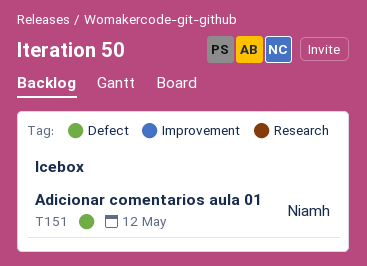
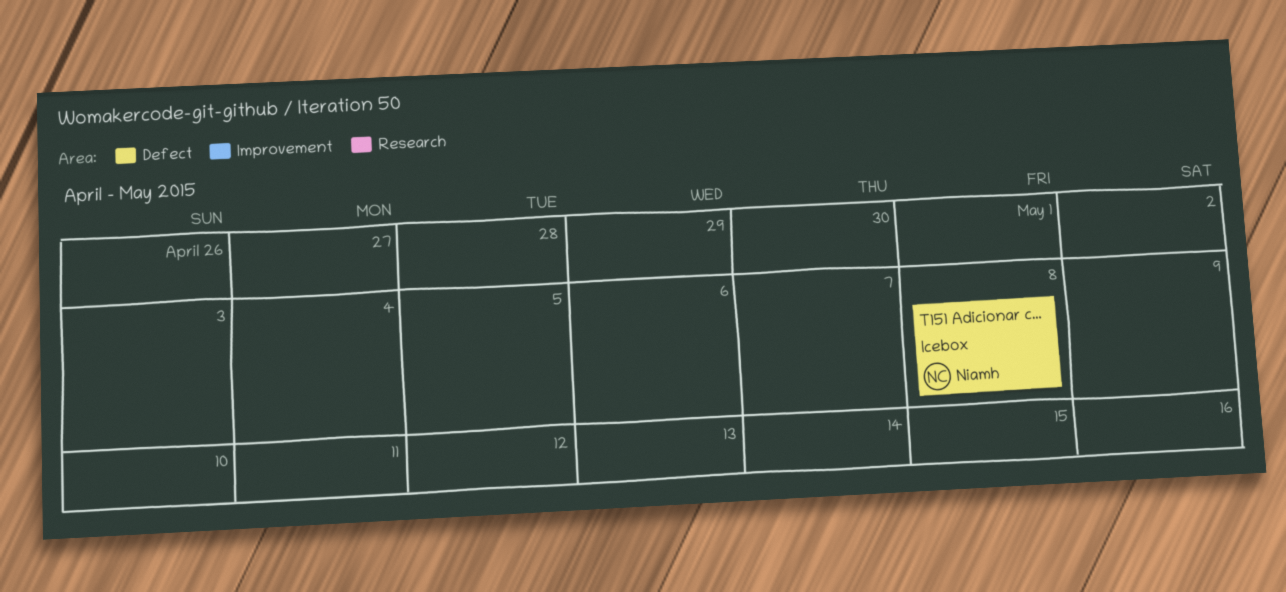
T151, due: May 12 -> May 8

